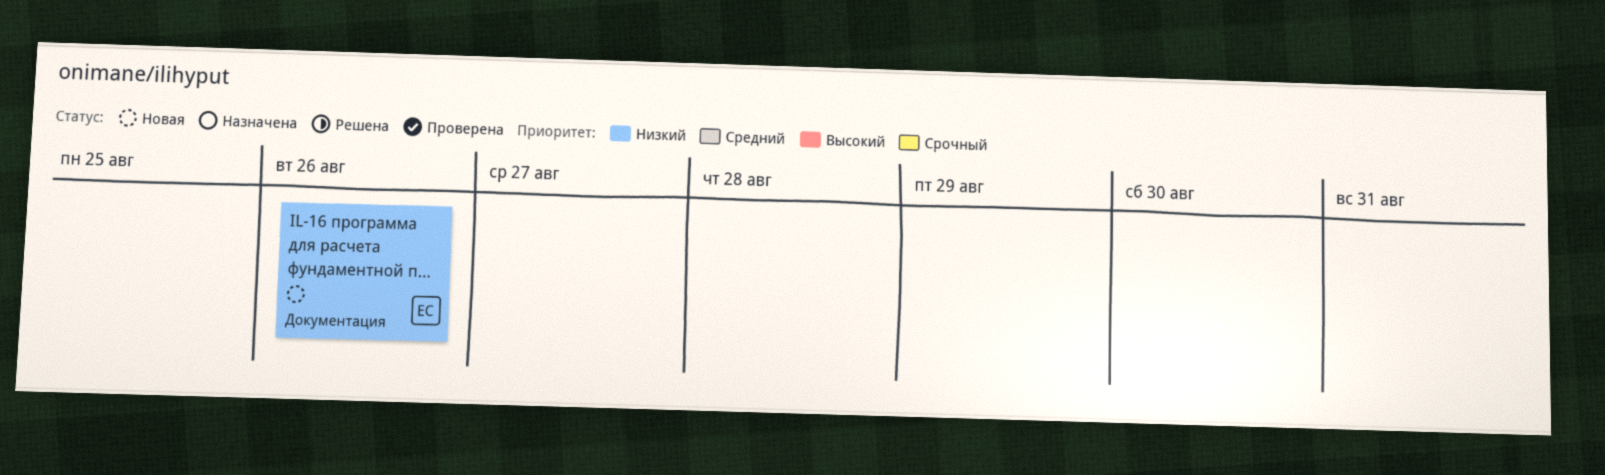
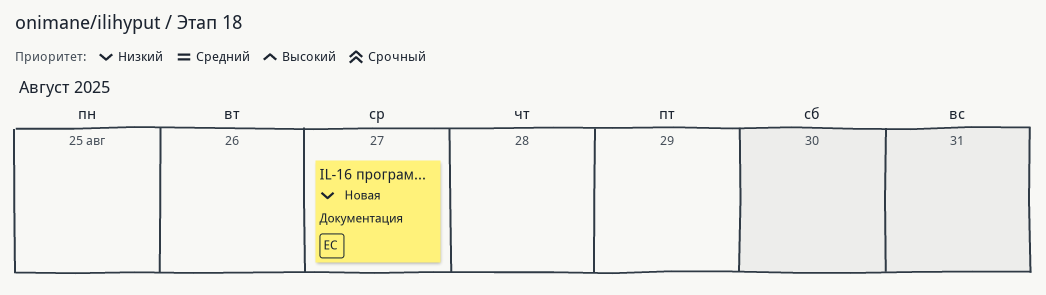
IL-16, due: Aug 26 -> Aug 27

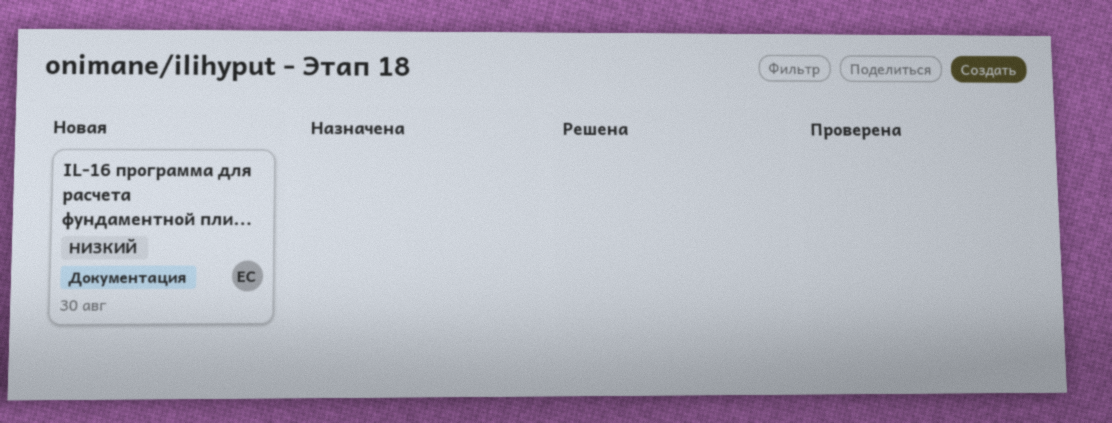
IL-16, due: Aug 27 -> Aug 30

